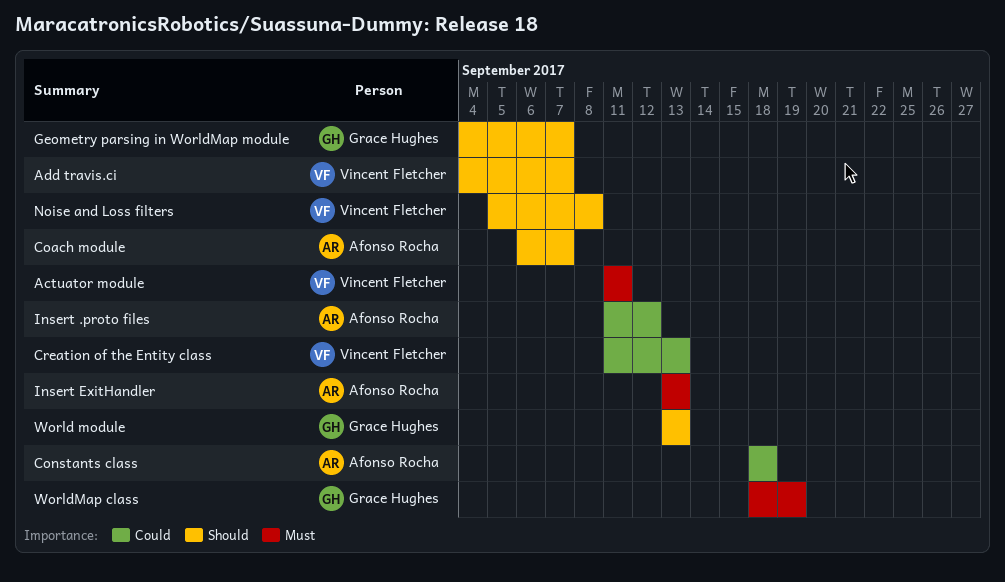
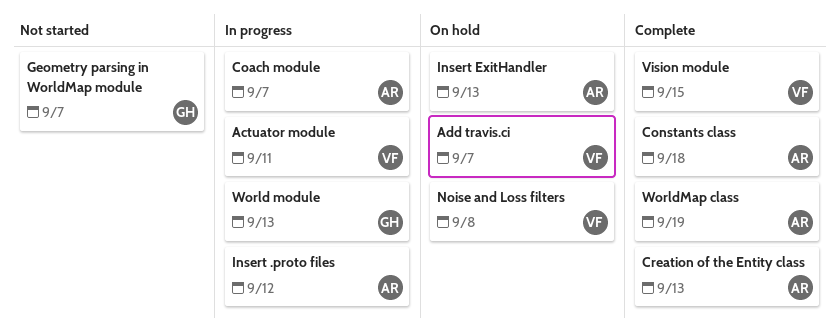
Creation of the Entity class, owner: Vincent Fletcher -> Afonso Rocha
Vision module: none -> present
WorldMap class, owner: Grace Hughes -> Afonso Rocha

